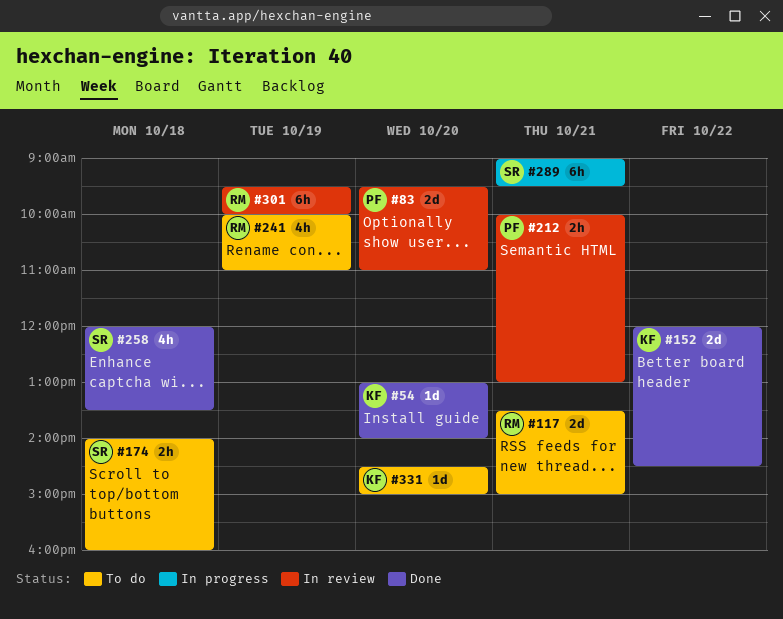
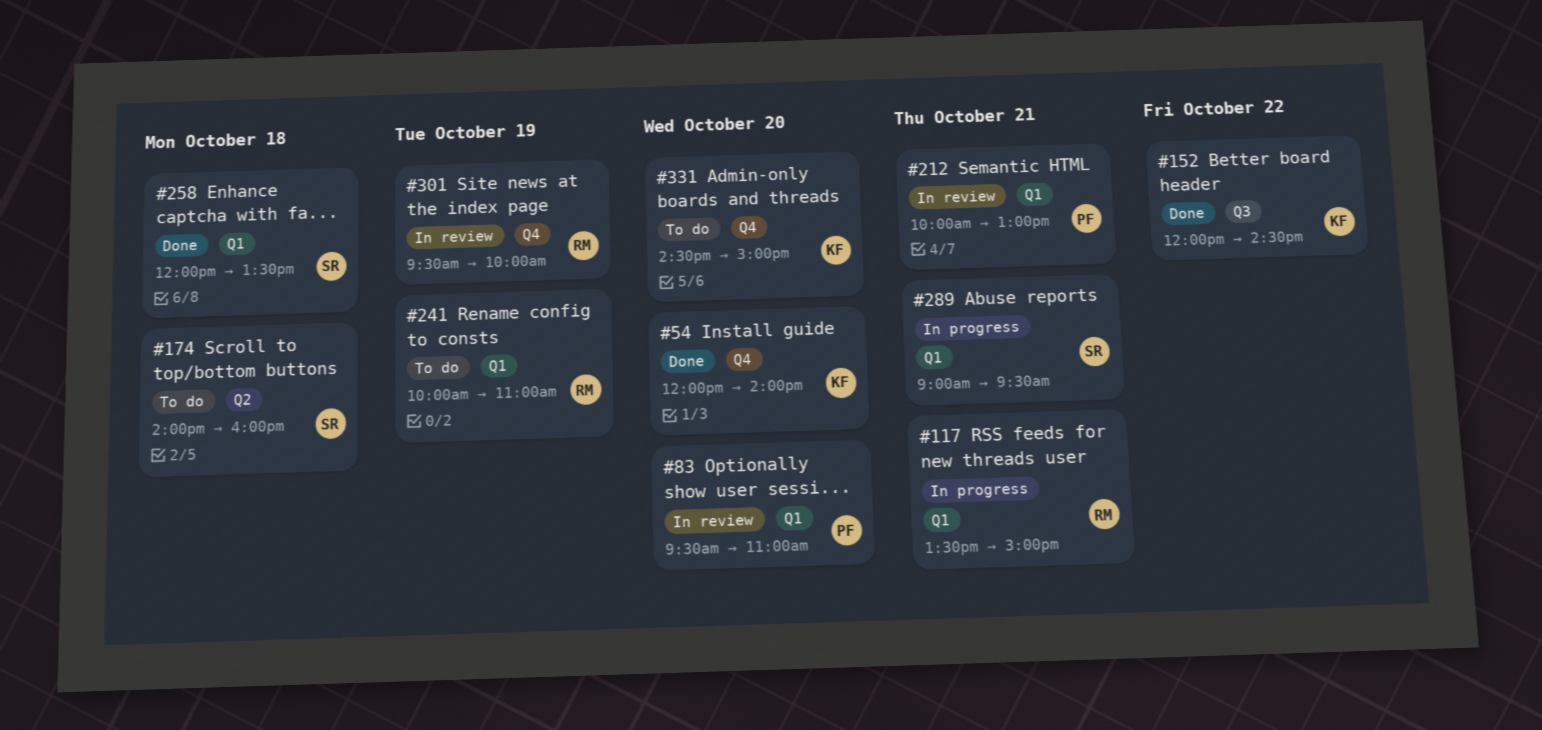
#54, begins: 13:00 -> 12:00
#117, status: To do -> In progress

